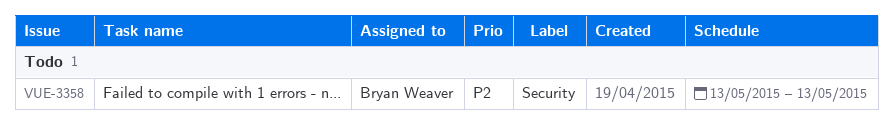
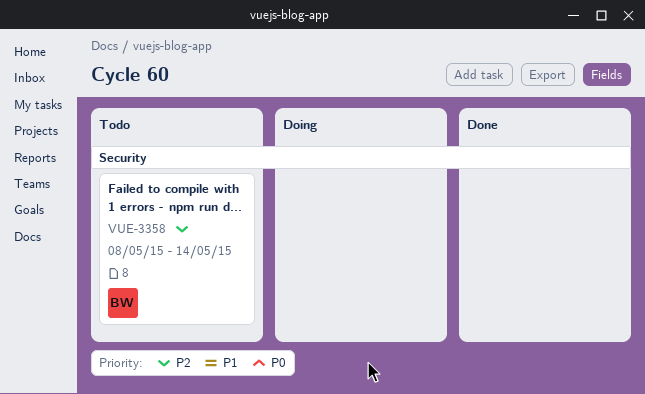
VUE-3358, start: May 13 -> May 8
VUE-3358, due: May 13 -> May 14

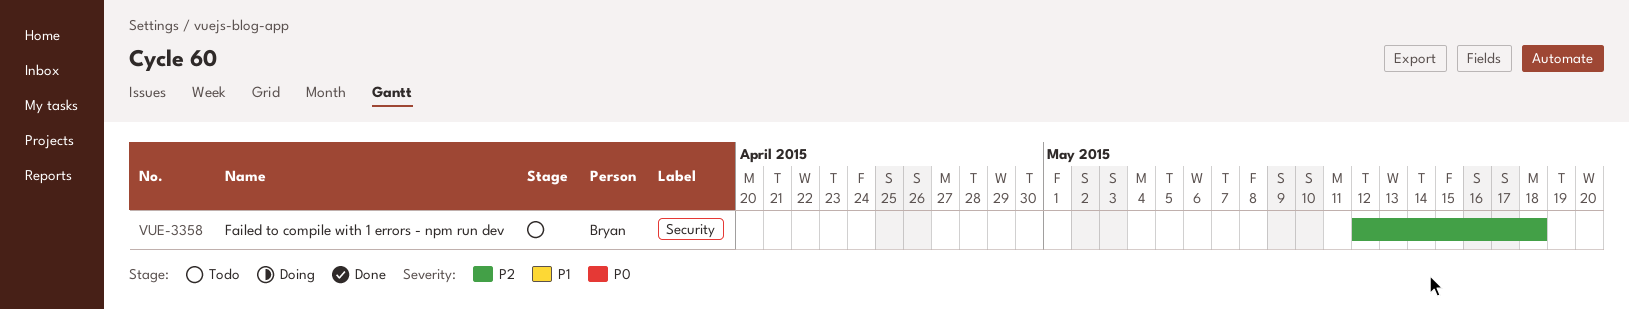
VUE-3358, start: May 8 -> May 12
VUE-3358, due: May 14 -> May 18

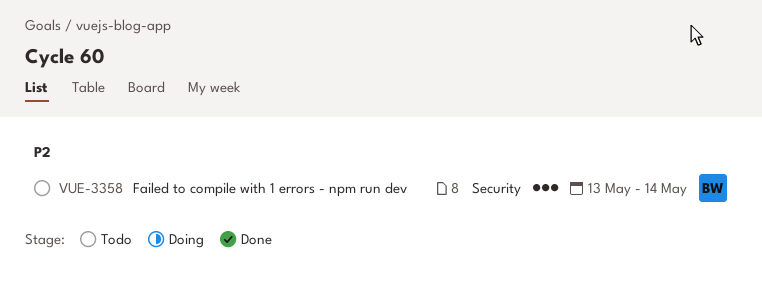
VUE-3358, start: May 12 -> May 13
VUE-3358, due: May 18 -> May 14

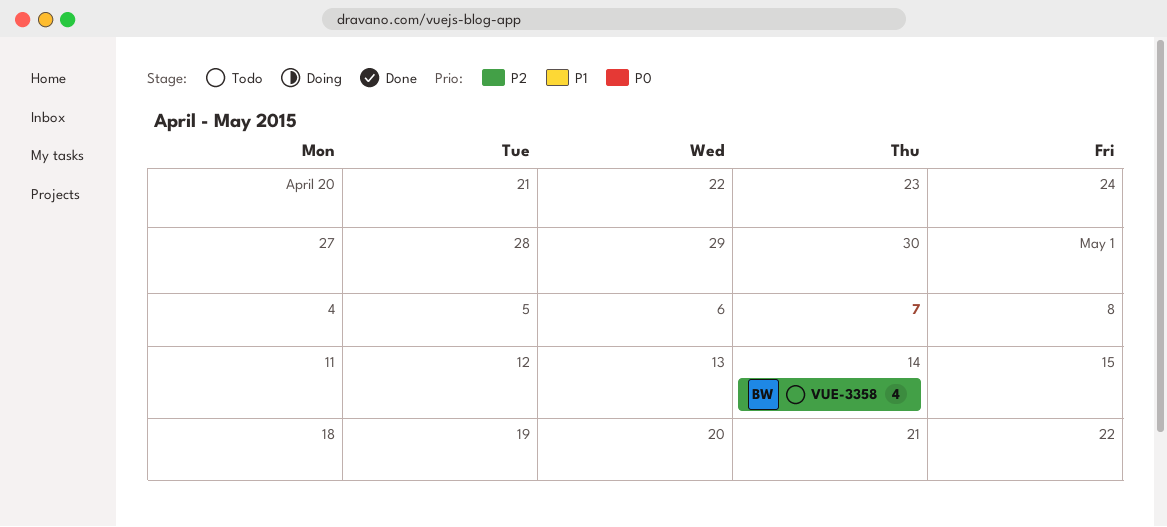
VUE-3358, estimate: 3 -> 4
VUE-3358, start: May 13 -> May 14

